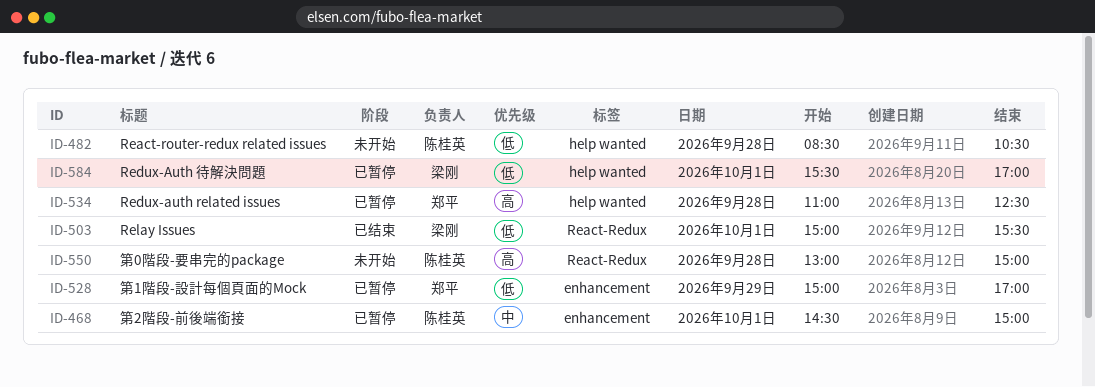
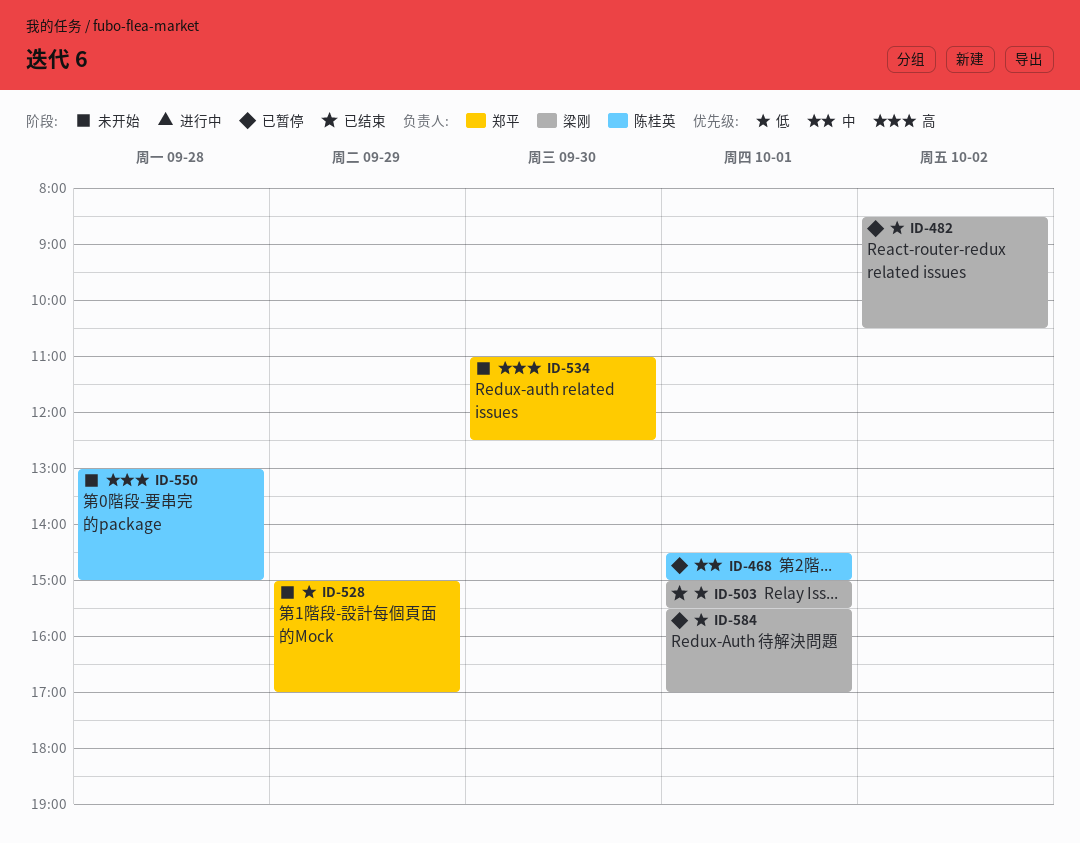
ID-482, status: 未开始 -> 已暂停
ID-482, owner: 陈桂英 -> 梁刚
ID-482, day: Sep 28 -> Oct 2
ID-528, status: 已暂停 -> 未开始
ID-534, status: 已暂停 -> 未开始
ID-534, day: Sep 28 -> Sep 30

